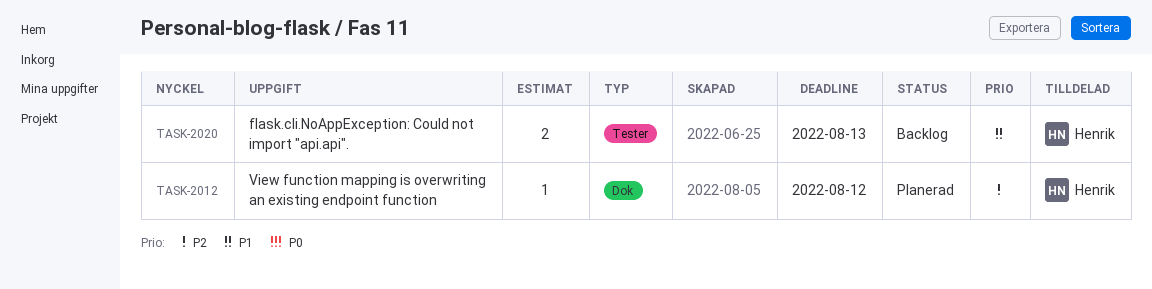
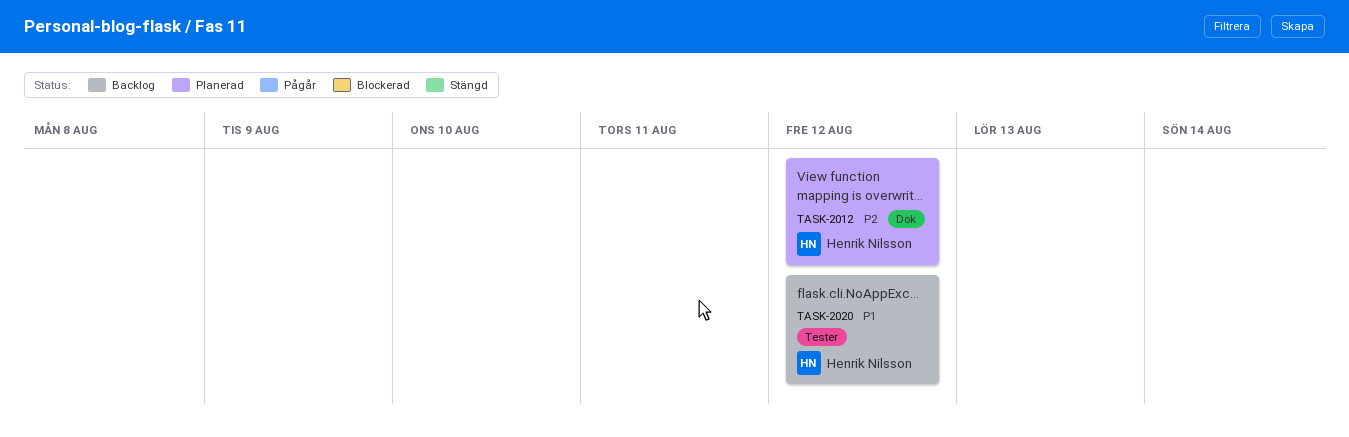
TASK-2020, due: Aug 13 -> Aug 12

